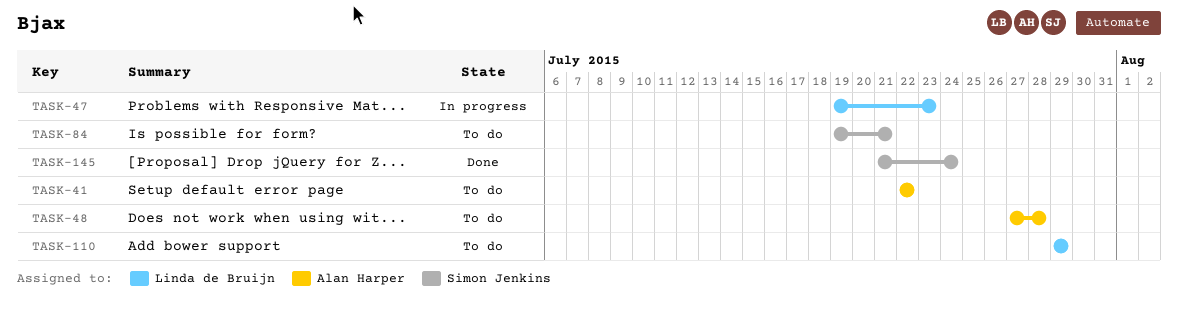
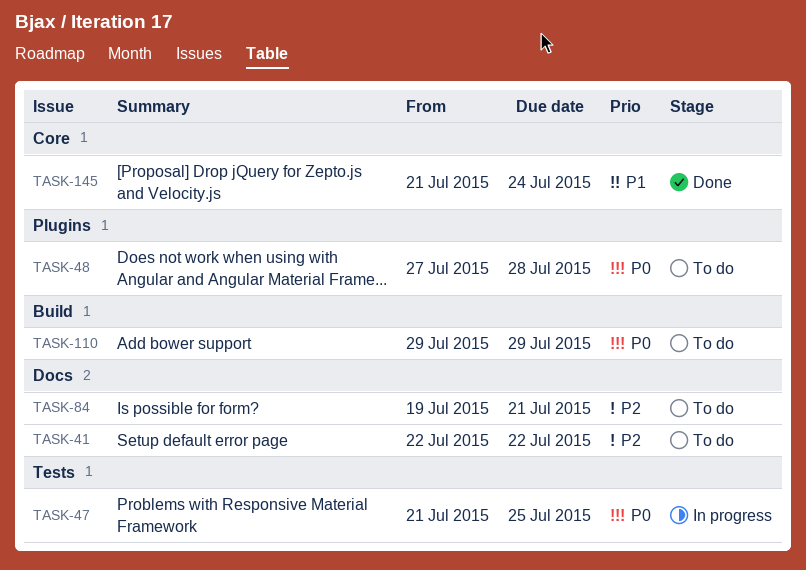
TASK-47, start: Jul 19 -> Jul 21
TASK-47, due: Jul 23 -> Jul 25

